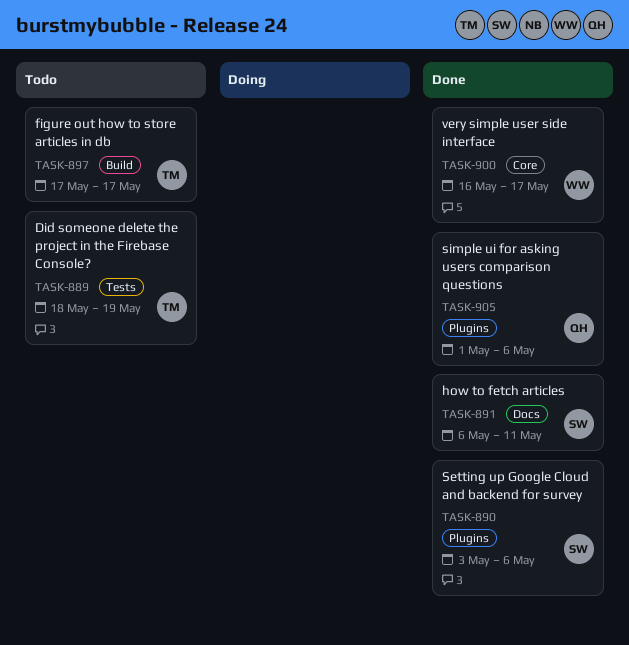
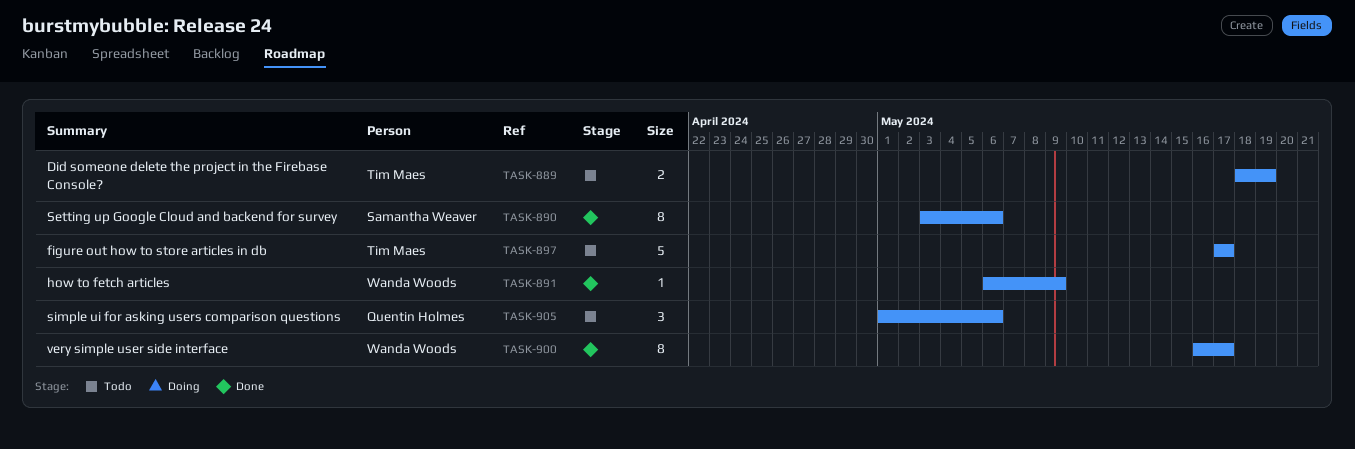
TASK-891, owner: Samantha Weaver -> Wanda Woods
TASK-891, due: May 11 -> May 9
TASK-905, status: Done -> Todo

